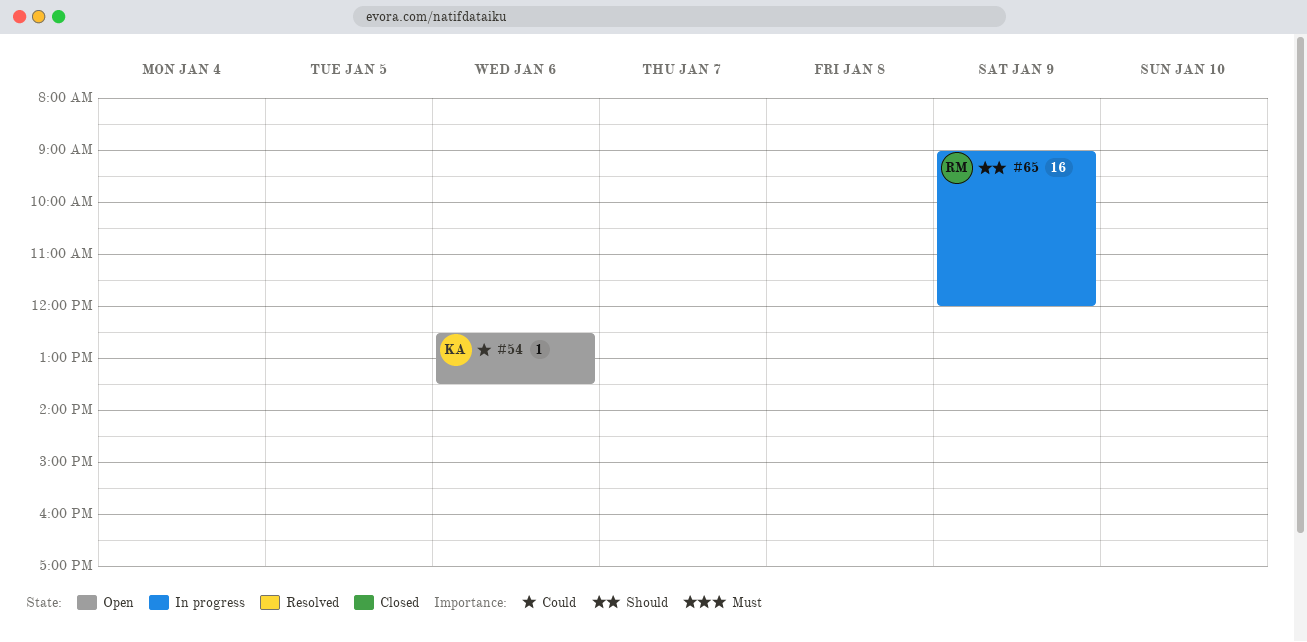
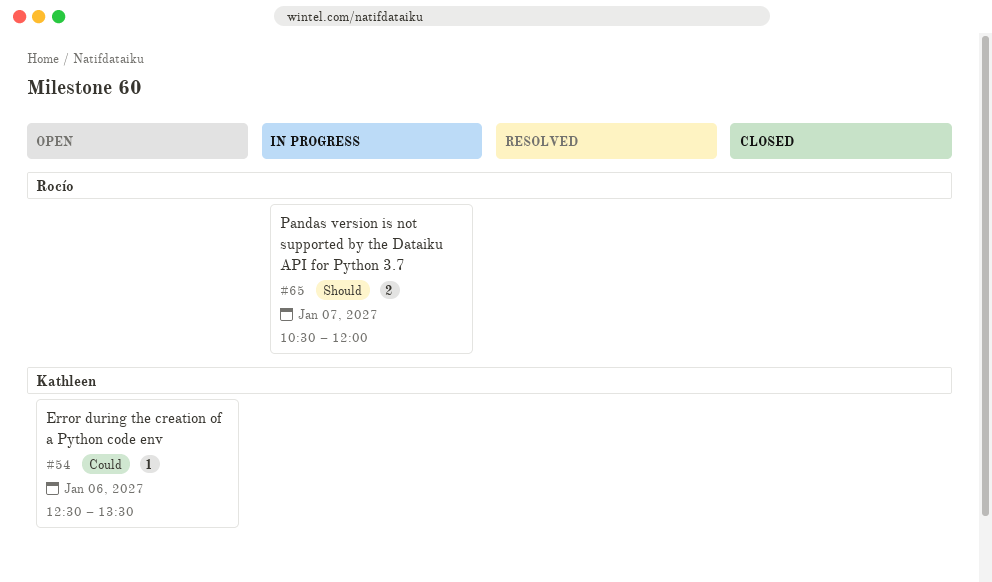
#65, estimate: 16 -> 2
#65, day: Jan 9 -> Jan 7
#65, begins: 09:00 -> 10:30

